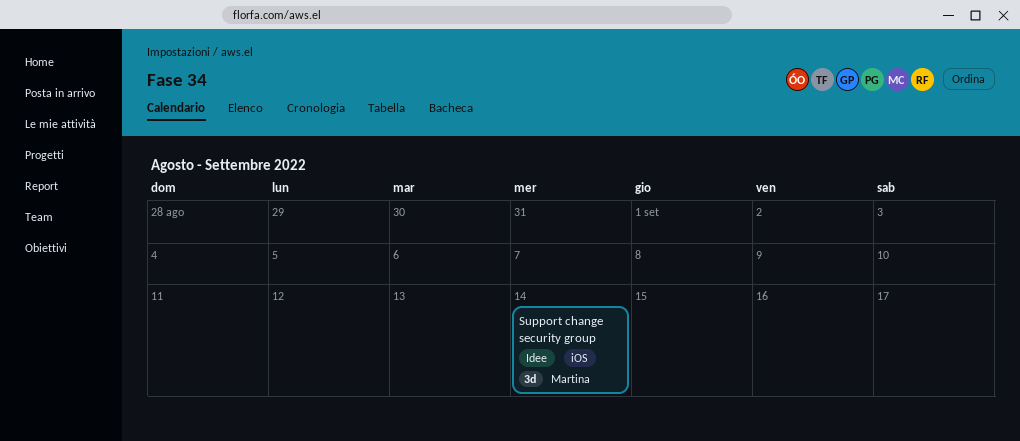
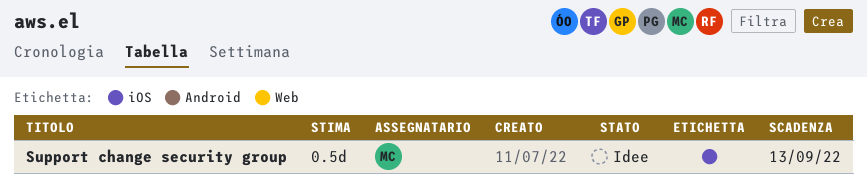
Support change security group, estimate: 3d -> 0.5d
Support change security group, due: Sep 14 -> Sep 13

